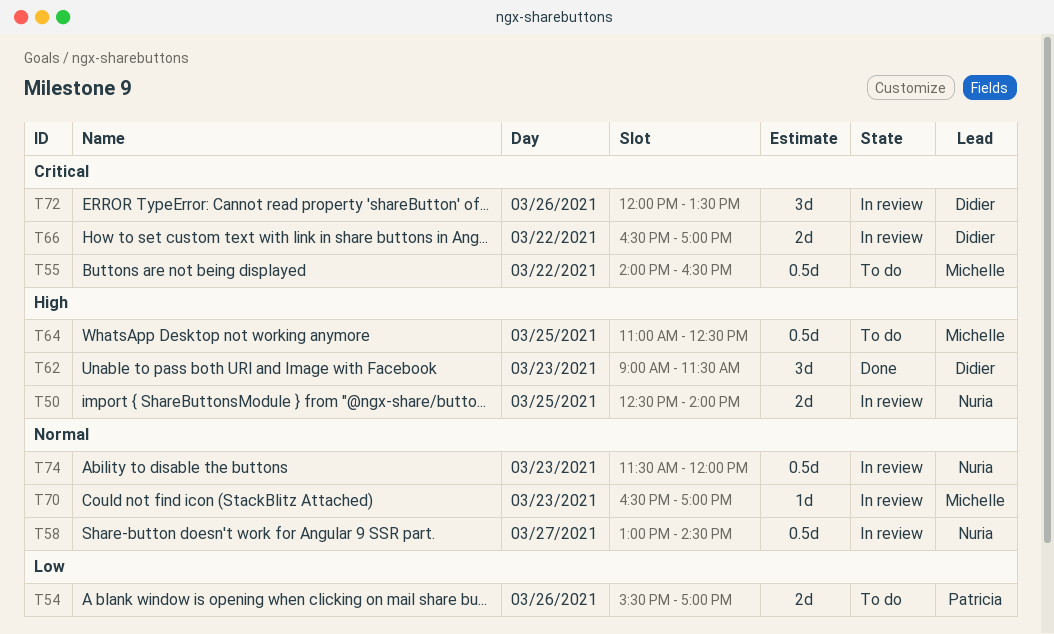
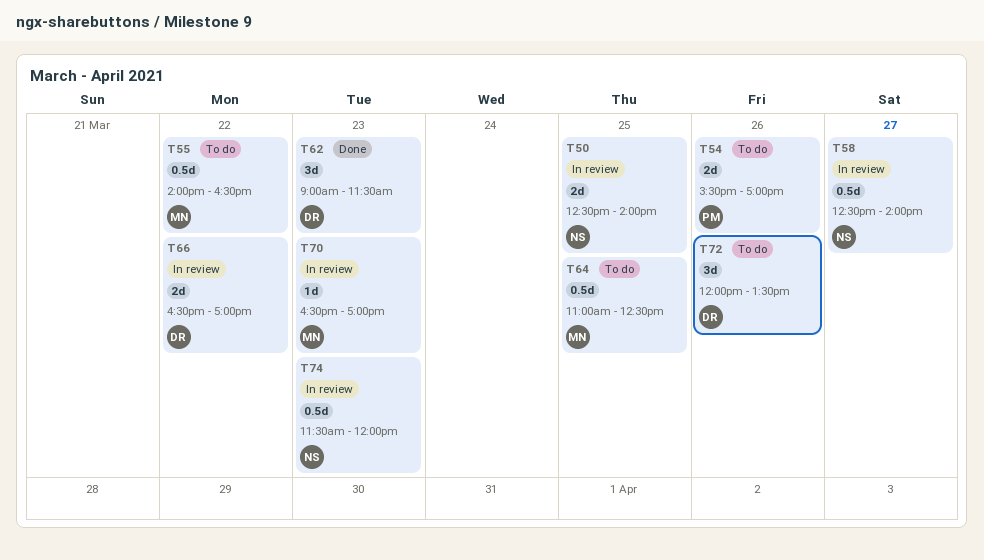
T58, begins: 13:00 -> 12:30
T58, ends: 14:30 -> 14:00
T72, status: In review -> To do

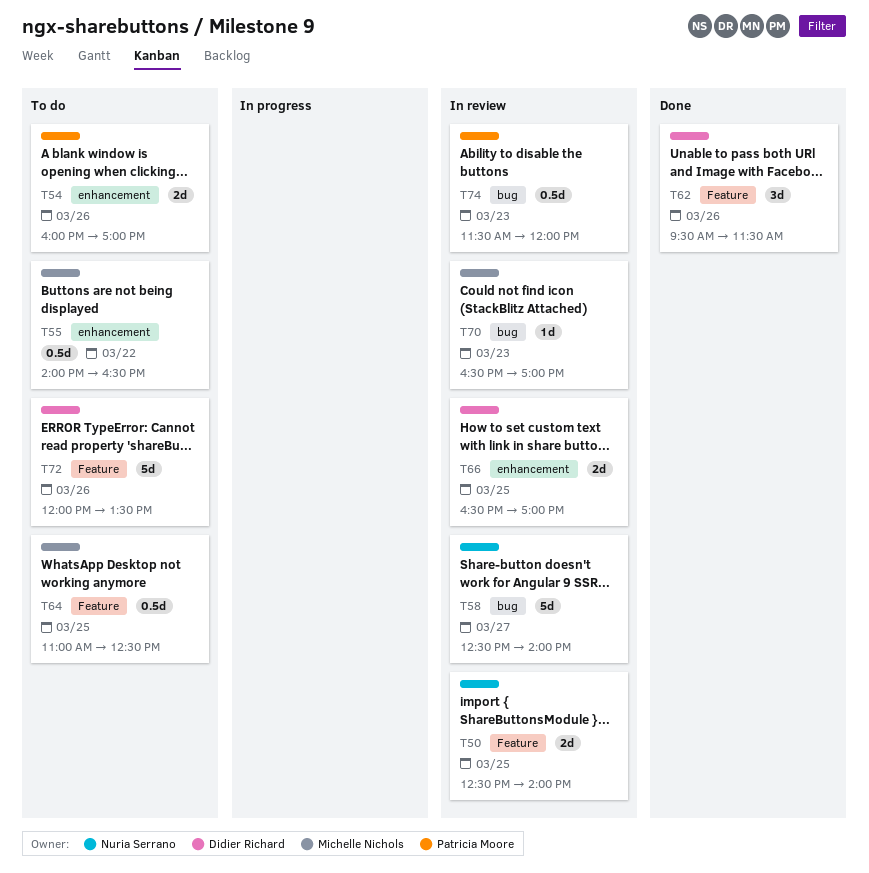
T54, begins: 15:30 -> 16:00
T58, estimate: 0.5d -> 5d
T62, day: Mar 23 -> Mar 26
T62, begins: 09:00 -> 09:30
T66, day: Mar 22 -> Mar 25
T72, estimate: 3d -> 5d
T74, owner: Nuria Serrano -> Patricia Moore

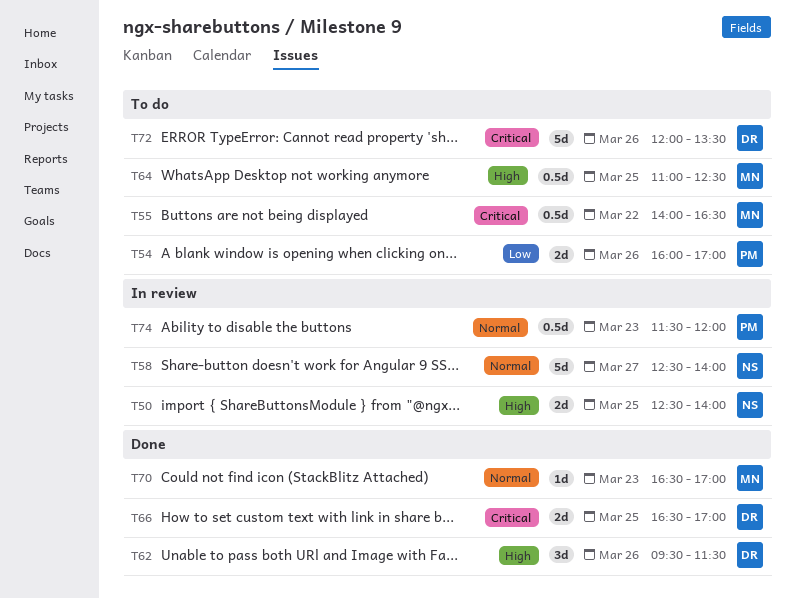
T66, status: In review -> Done
T70, status: In review -> Done

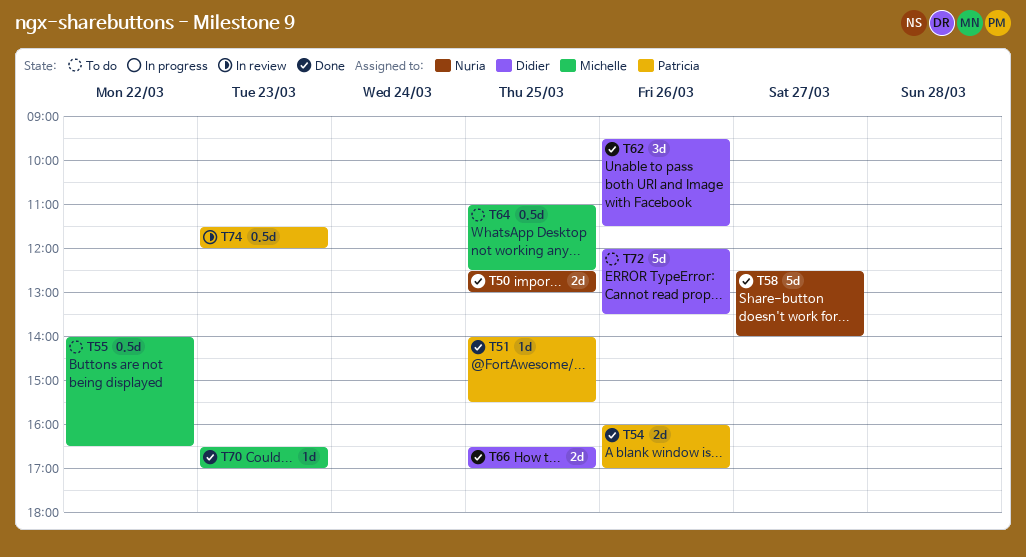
T50, status: In review -> Done
T50, ends: 14:00 -> 13:00
T51: none -> present
T54, status: To do -> Done
T58, status: In review -> Done

